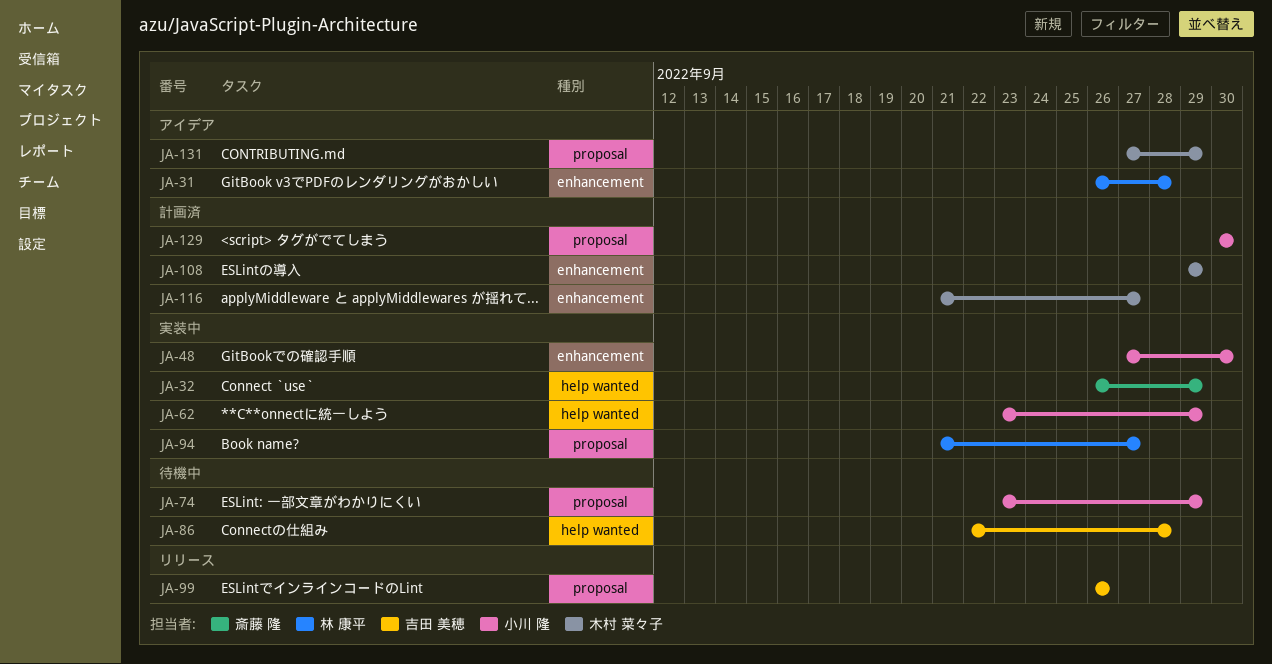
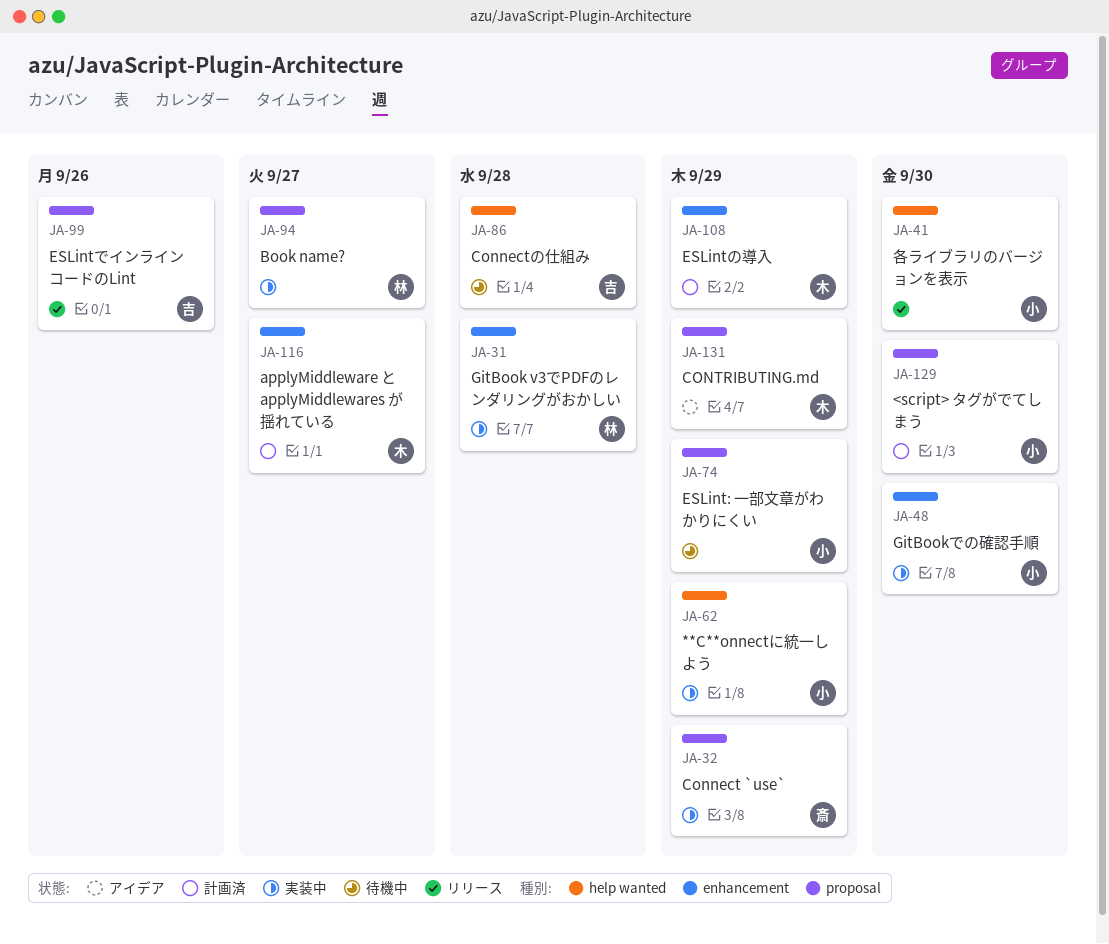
JA-31, status: アイデア -> 実装中
JA-32, label: help wanted -> proposal
JA-41: none -> present

